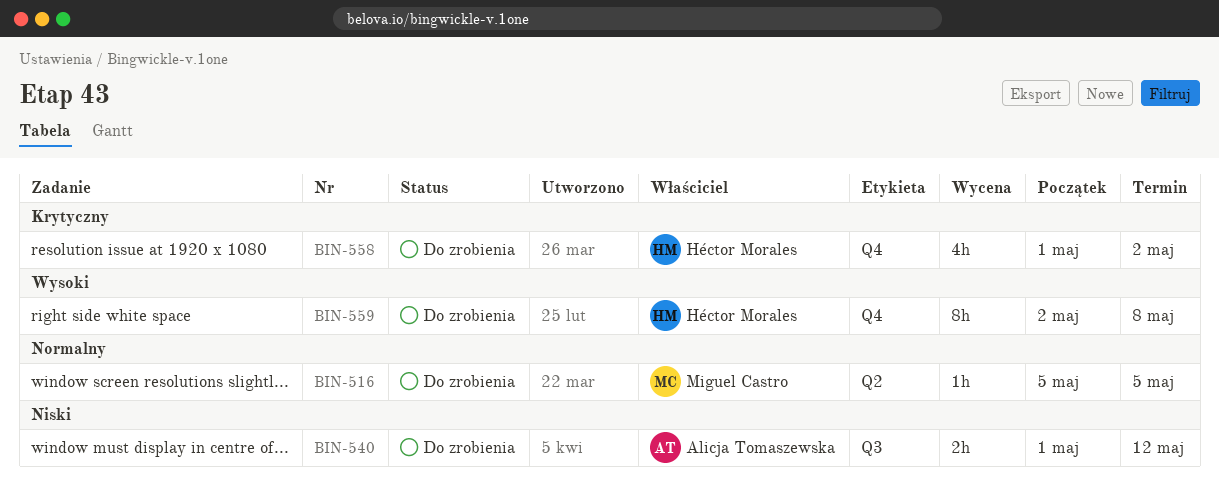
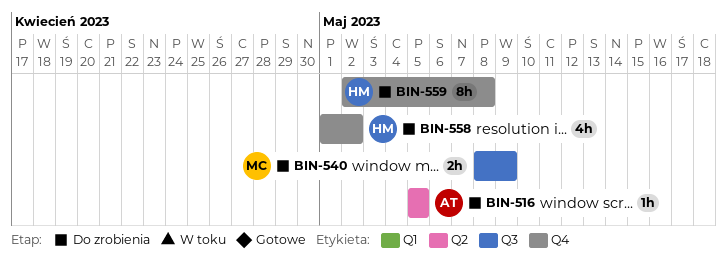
BIN-516, owner: Miguel Castro -> Alicja Tomaszewska
BIN-540, owner: Alicja Tomaszewska -> Miguel Castro
BIN-540, start: May 1 -> May 8
BIN-540, due: May 12 -> May 9

